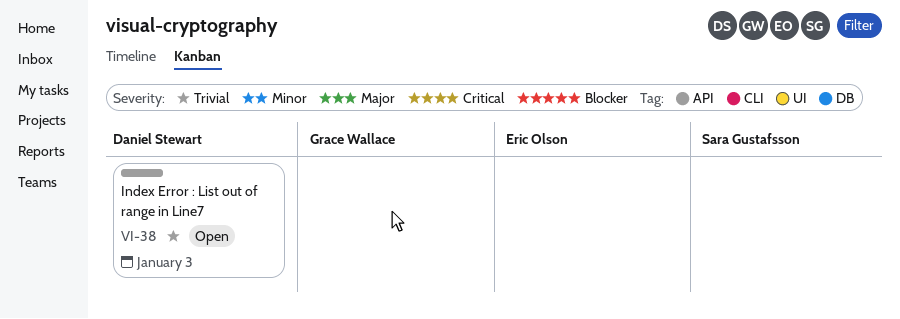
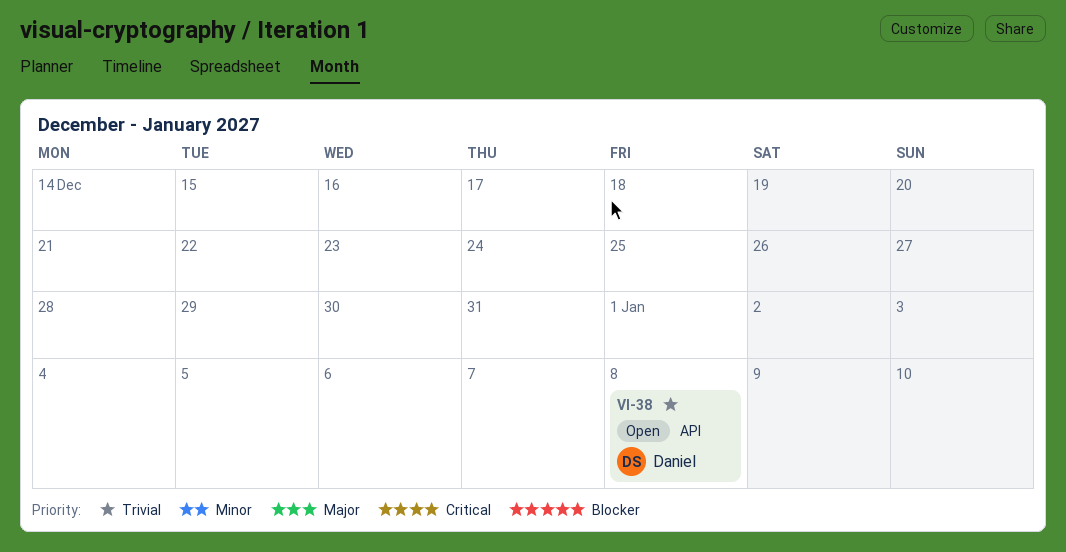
VI-38, due: Jan 3 -> Jan 8

